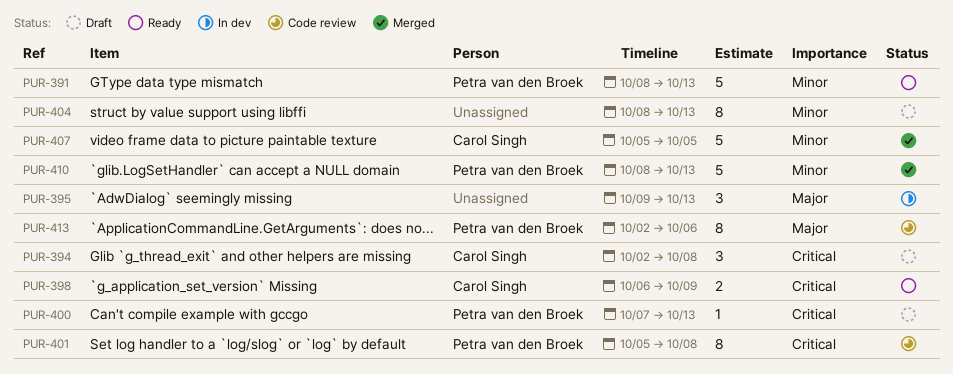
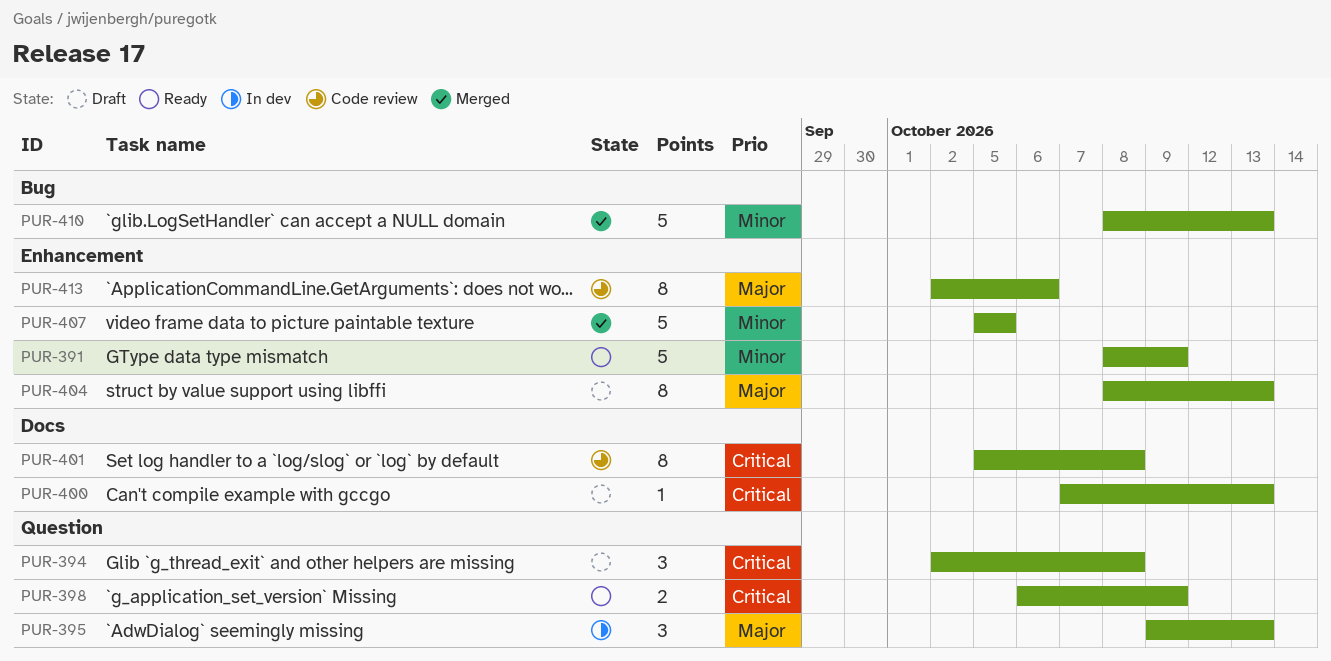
PUR-391, due: Oct 13 -> Oct 9
PUR-404, priority: Minor -> Major

